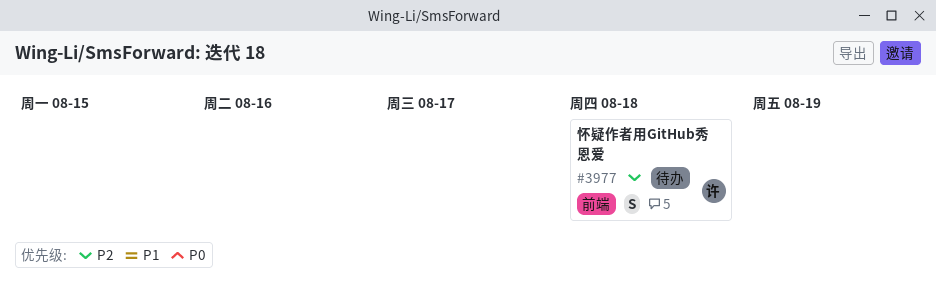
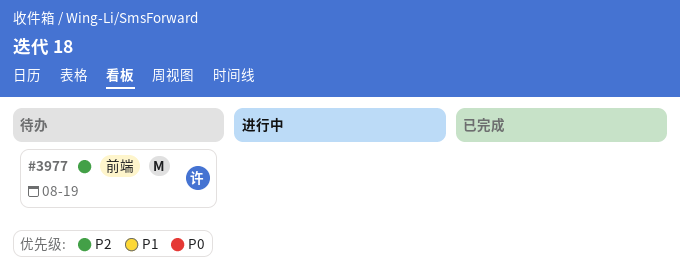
#3977, estimate: S -> M
#3977, due: Aug 18 -> Aug 19

